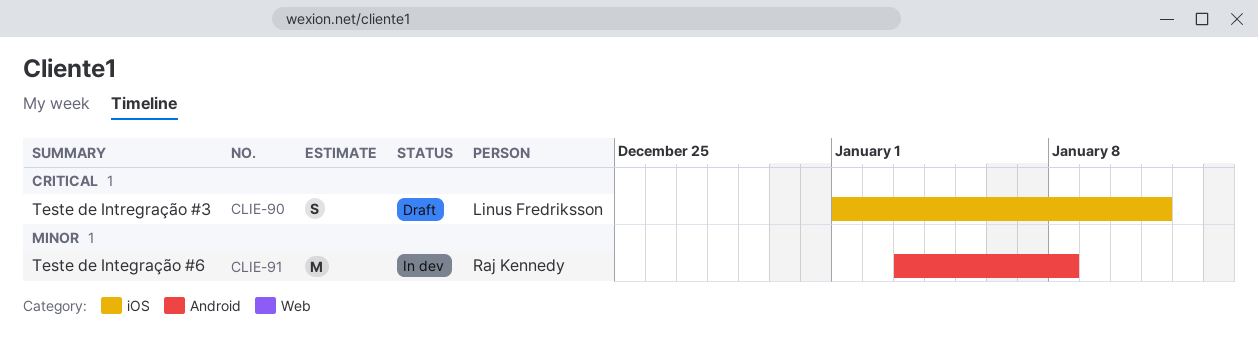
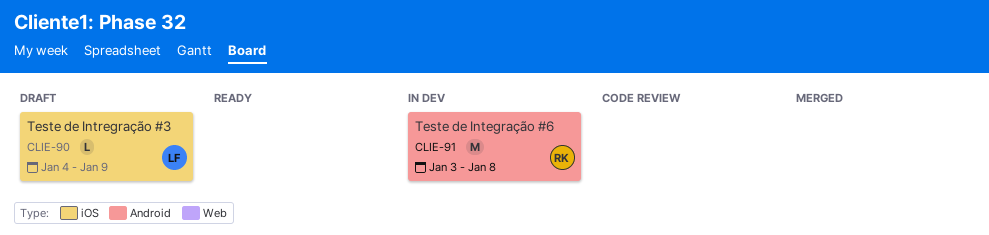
CLIE-90, estimate: S -> L
CLIE-90, start: Jan 1 -> Jan 4
CLIE-90, due: Jan 11 -> Jan 9

